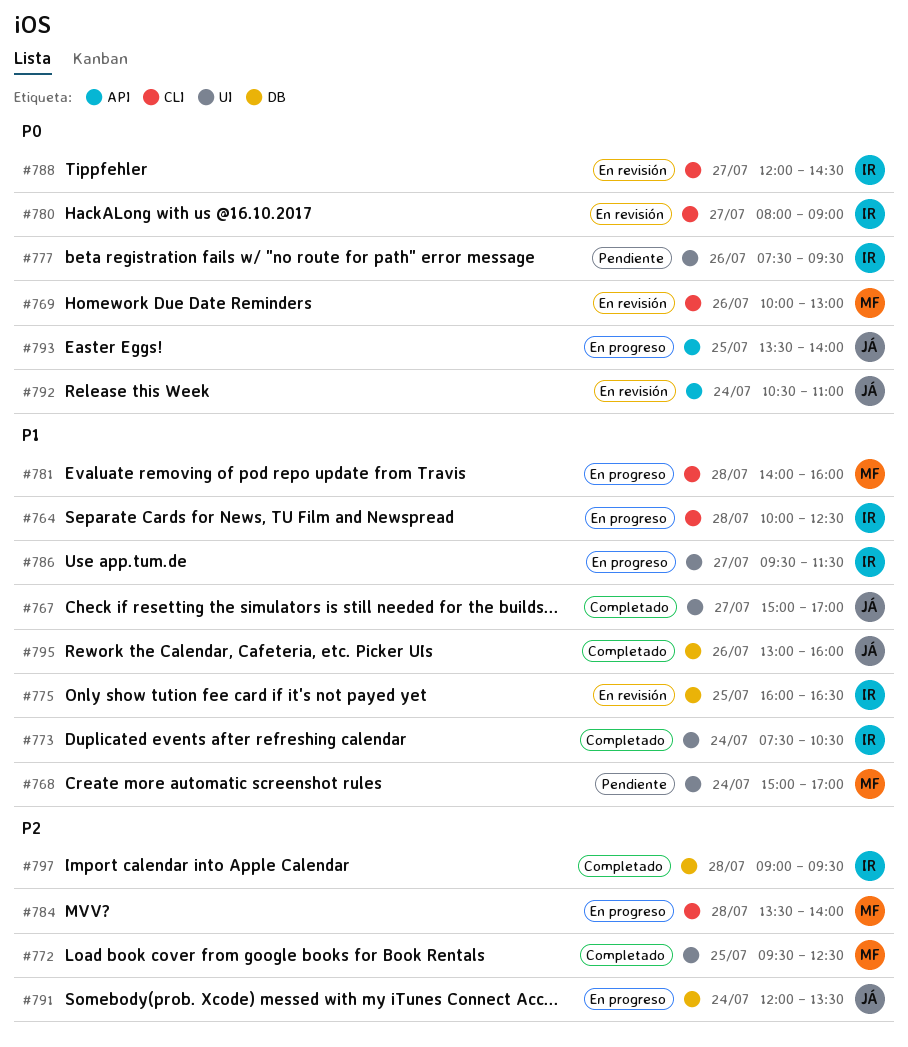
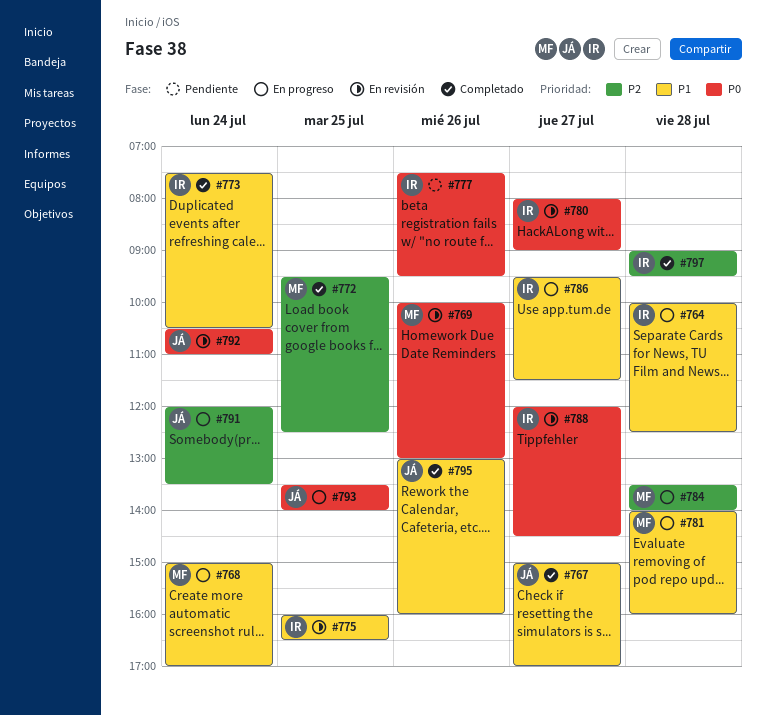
#768, status: Pendiente -> En progreso

